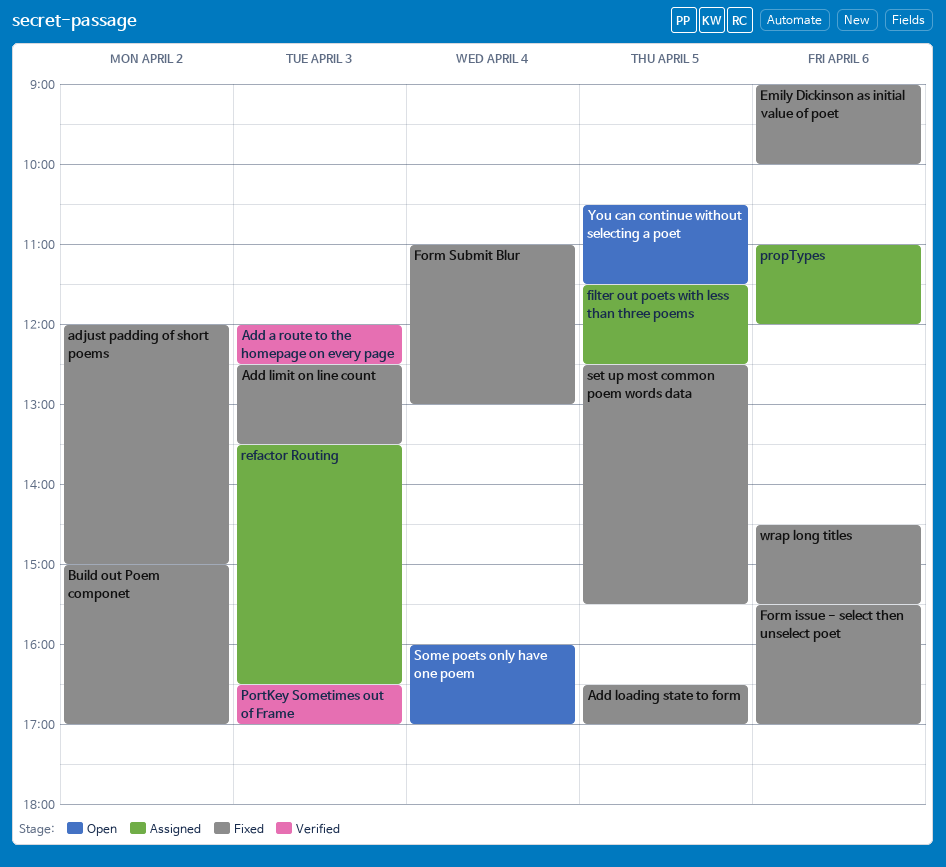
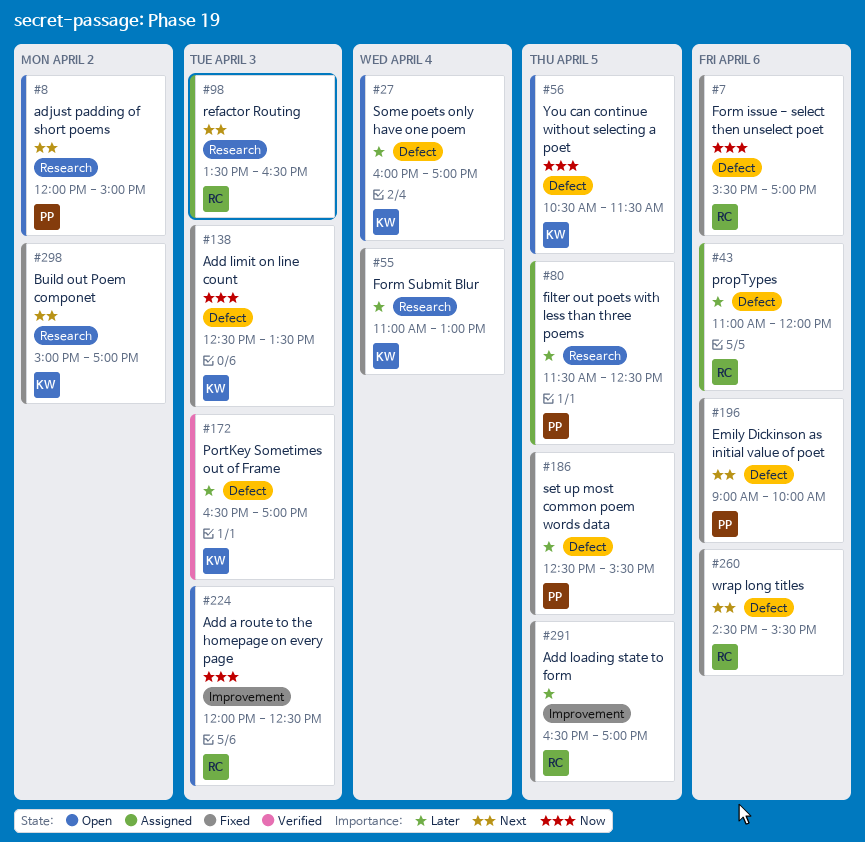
Add a route to the homepage on every page, status: Verified -> Open
adjust padding of short poems, status: Fixed -> Open

